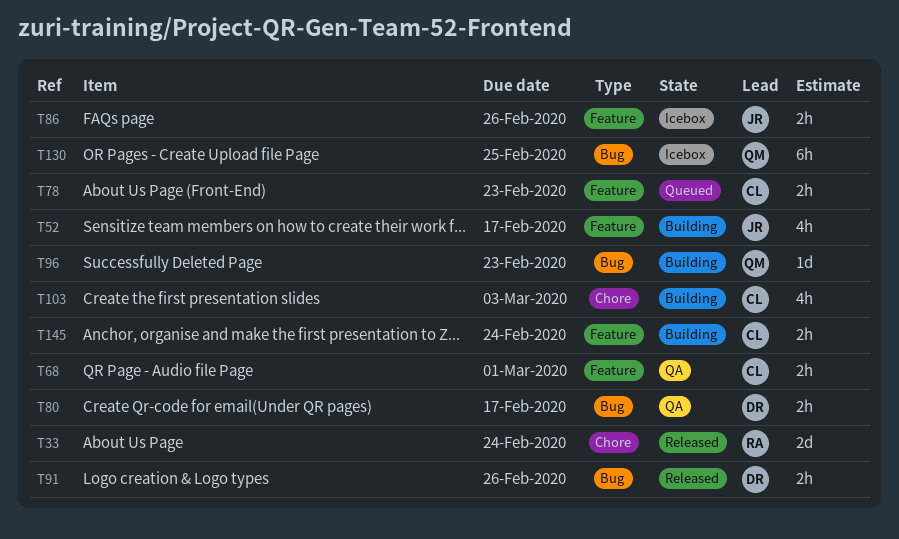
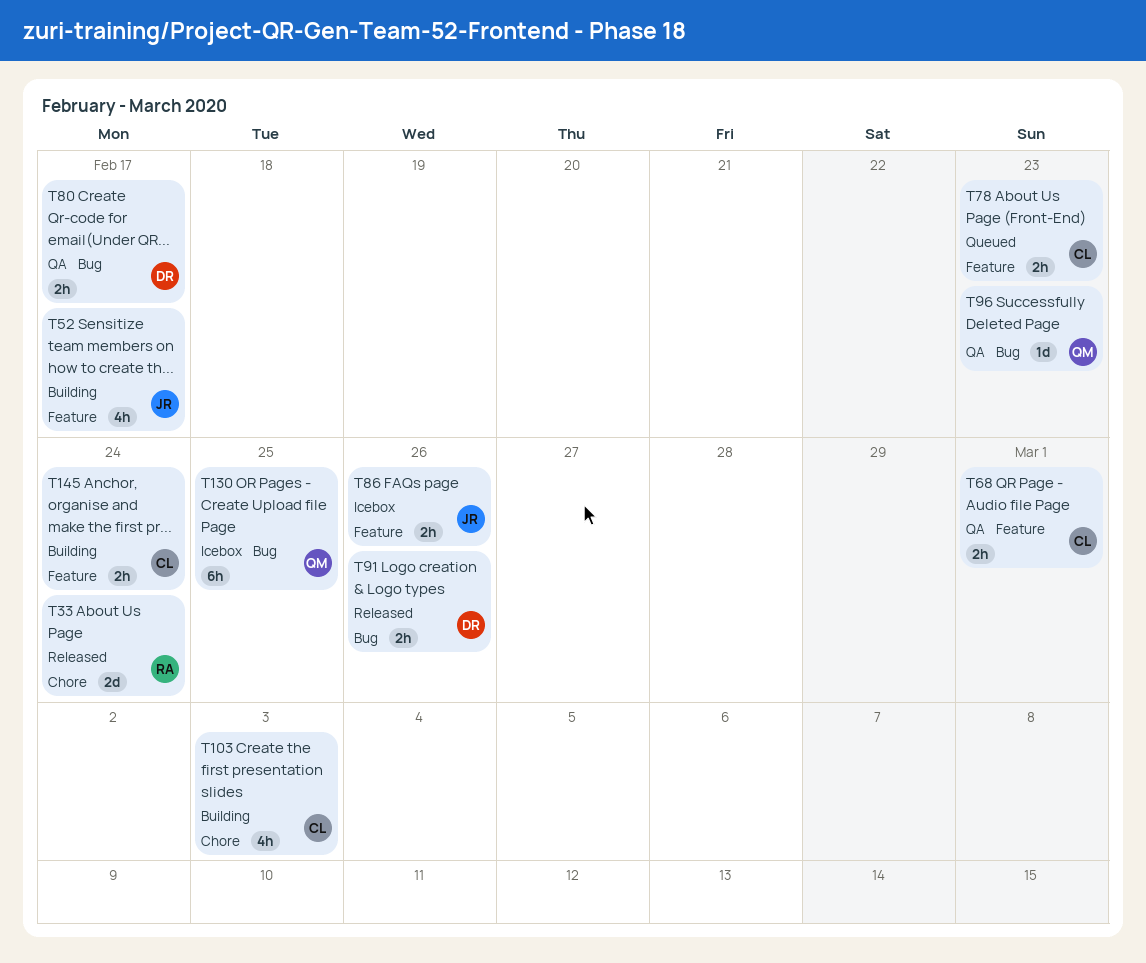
T96, status: Building -> QA

